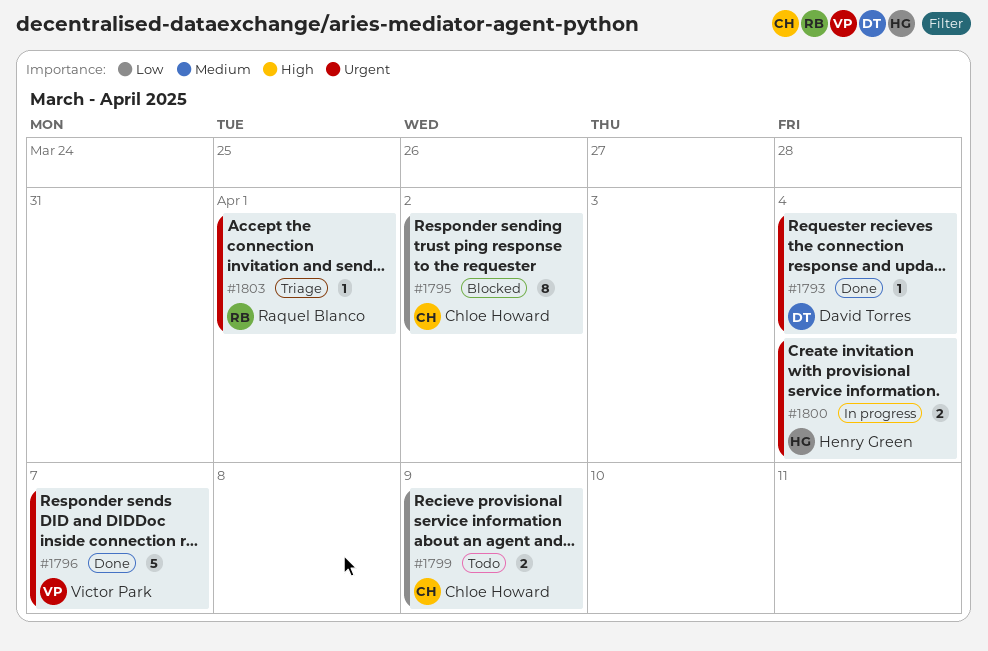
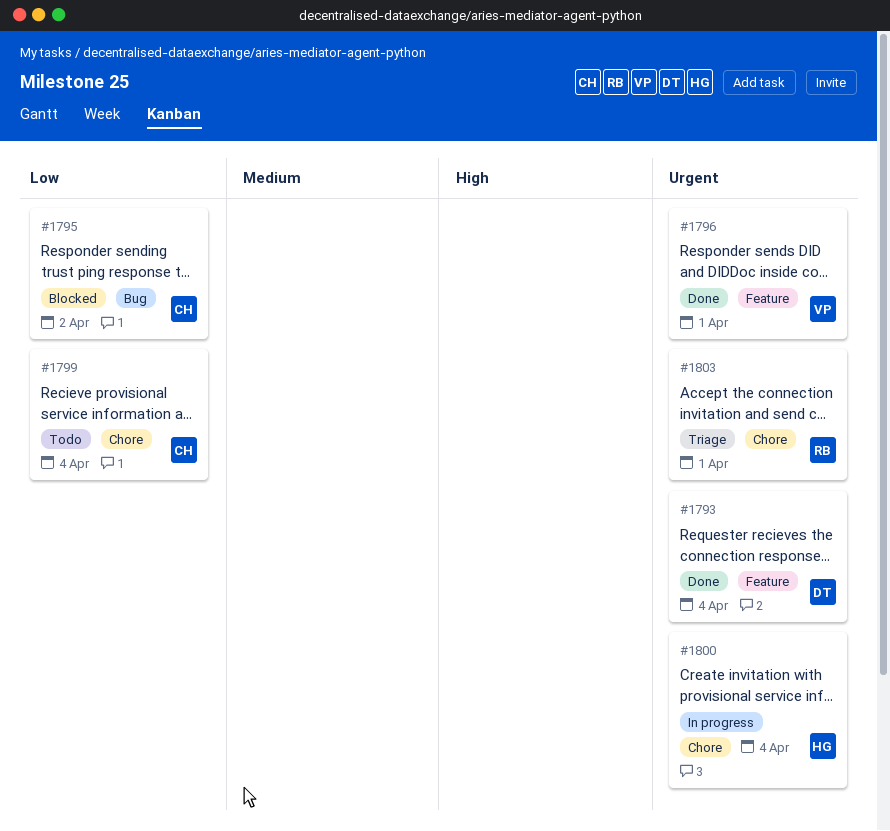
#1796, due: Apr 7 -> Apr 1
#1799, due: Apr 9 -> Apr 4

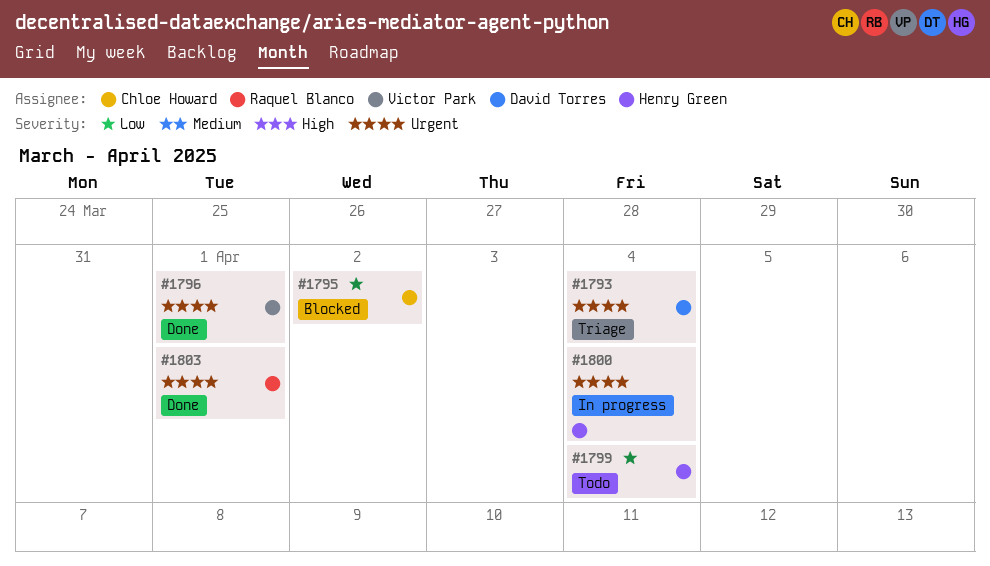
#1793, status: Done -> Triage
#1799, owner: Chloe Howard -> Henry Green
#1803, status: Triage -> Done

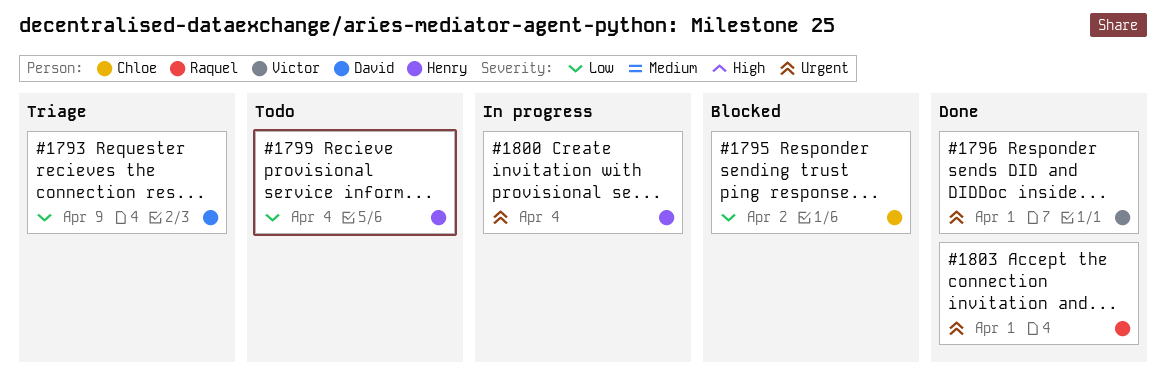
#1793, priority: Urgent -> Low
#1793, due: Apr 4 -> Apr 9

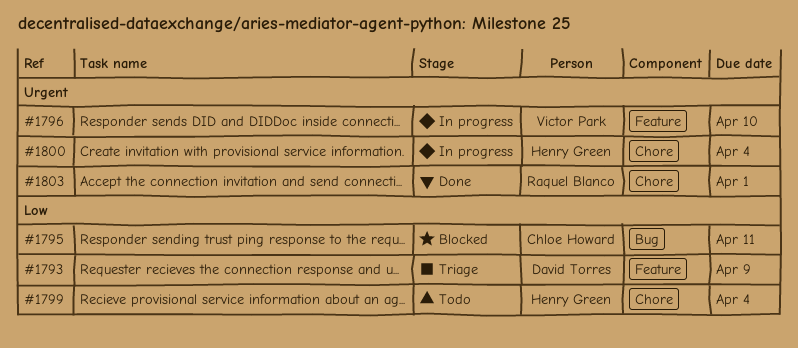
#1795, due: Apr 2 -> Apr 11
#1796, status: Done -> In progress
#1796, due: Apr 1 -> Apr 10

